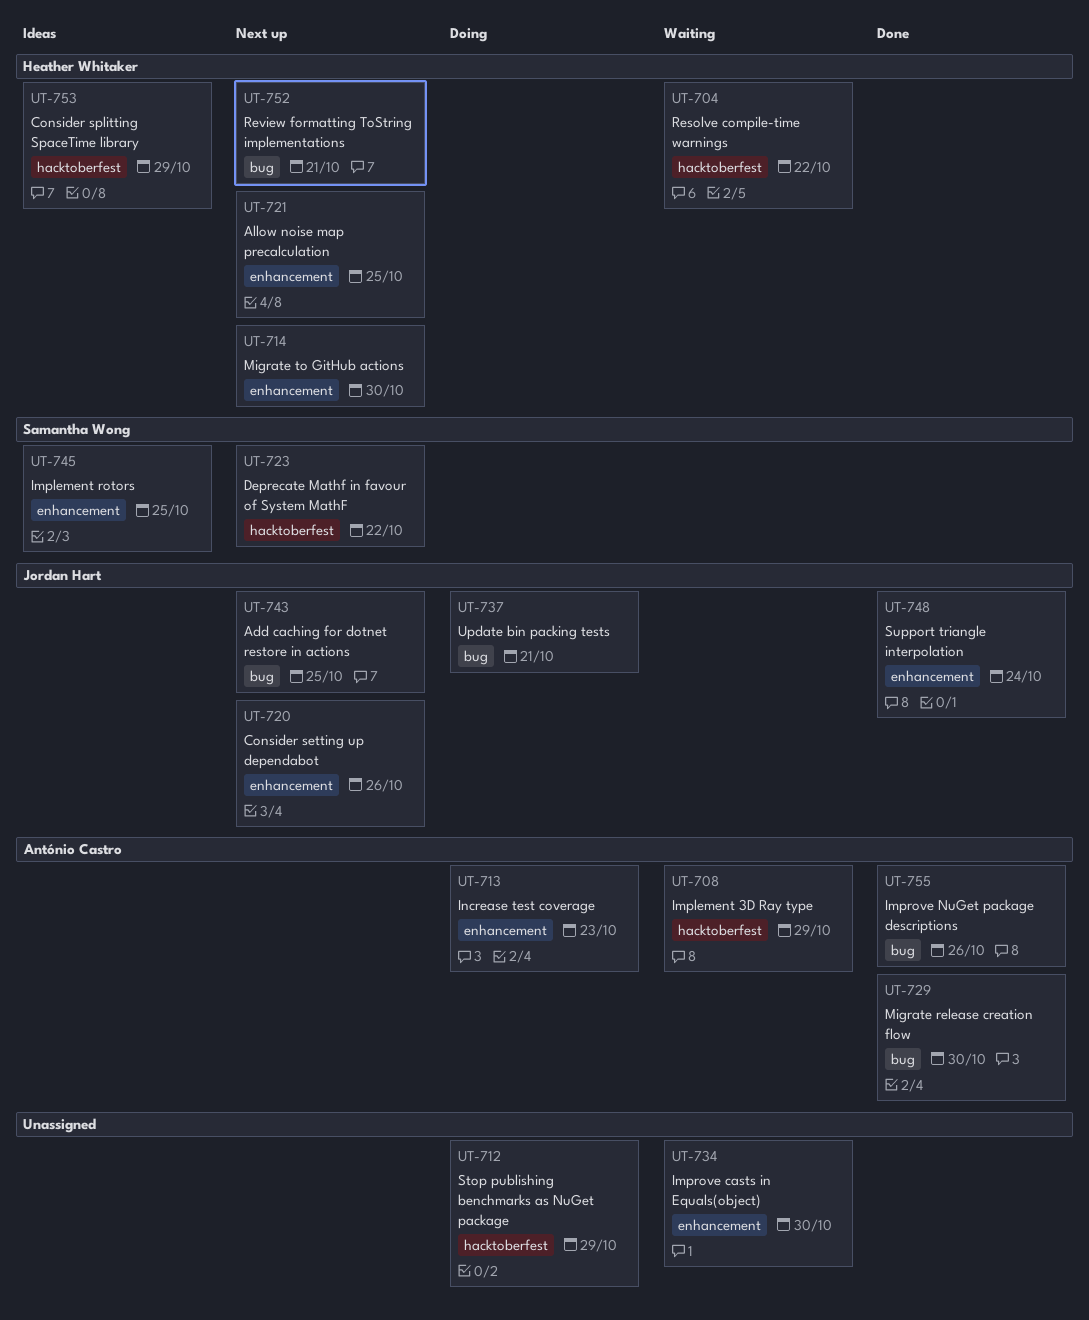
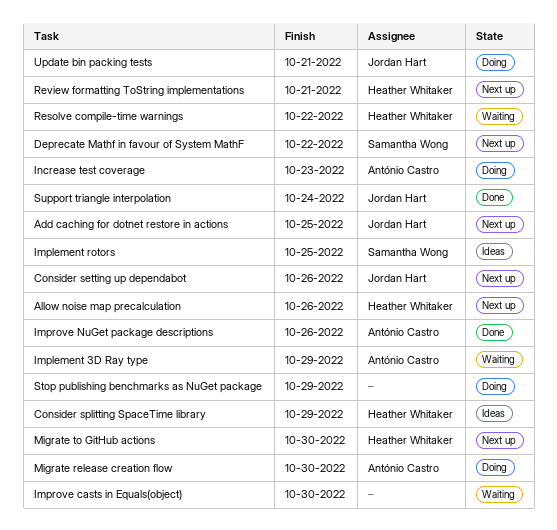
Allow noise map precalculation, due: Oct 25 -> Oct 26
Migrate release creation flow, status: Done -> Doing

